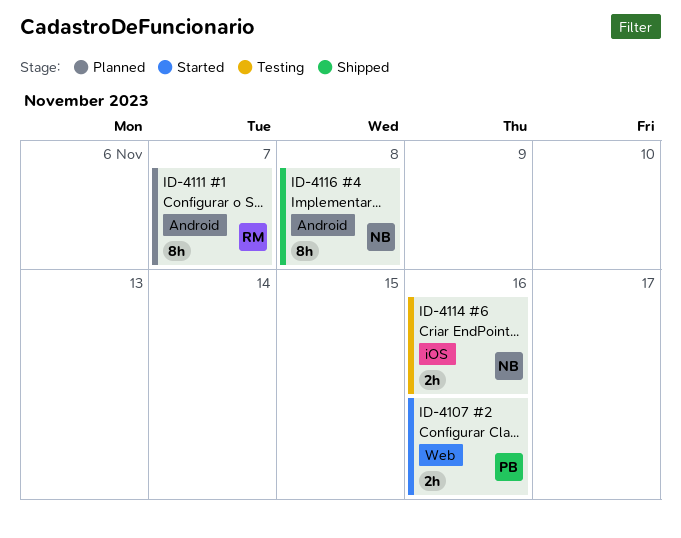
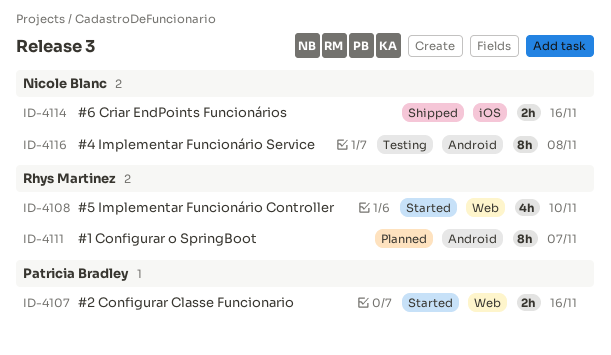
ID-4108: none -> present
ID-4114, status: Testing -> Shipped
ID-4116, status: Shipped -> Testing

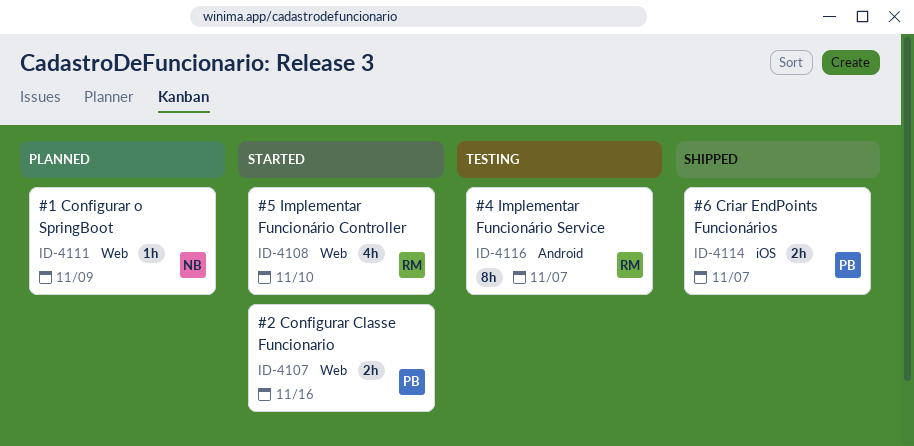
ID-4111, owner: Rhys Martinez -> Nicole Blanc
ID-4111, label: Android -> Web
ID-4111, estimate: 8h -> 1h
ID-4111, due: Nov 7 -> Nov 9
ID-4114, owner: Nicole Blanc -> Patricia Bradley
ID-4114, due: Nov 16 -> Nov 7
ID-4116, owner: Nicole Blanc -> Rhys Martinez
ID-4116, due: Nov 8 -> Nov 7

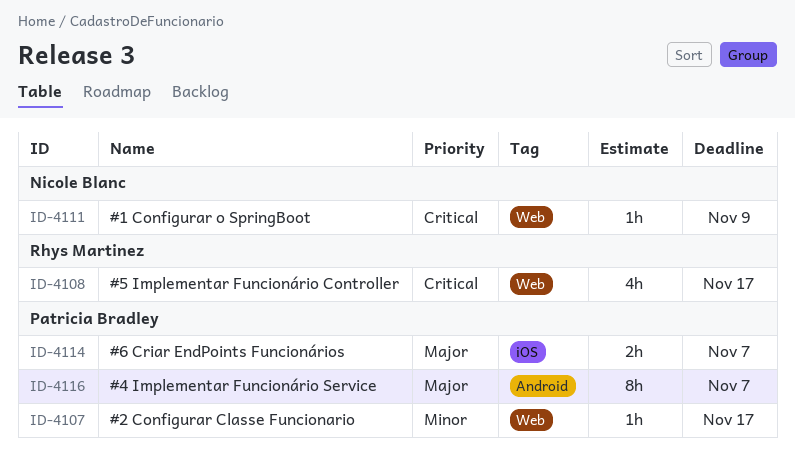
ID-4107, estimate: 2h -> 1h
ID-4107, due: Nov 16 -> Nov 17
ID-4108, due: Nov 10 -> Nov 17
ID-4116, owner: Rhys Martinez -> Patricia Bradley

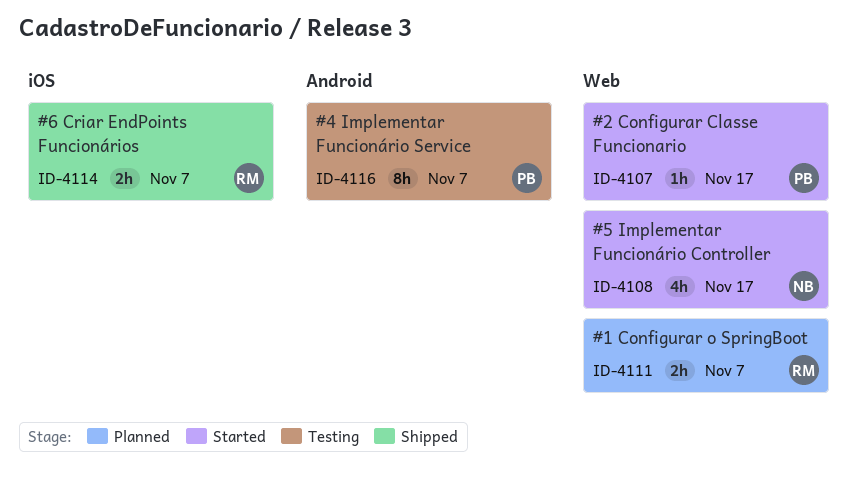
ID-4108, owner: Rhys Martinez -> Nicole Blanc
ID-4111, owner: Nicole Blanc -> Rhys Martinez
ID-4111, estimate: 1h -> 2h
ID-4111, due: Nov 9 -> Nov 7
ID-4114, owner: Patricia Bradley -> Rhys Martinez

